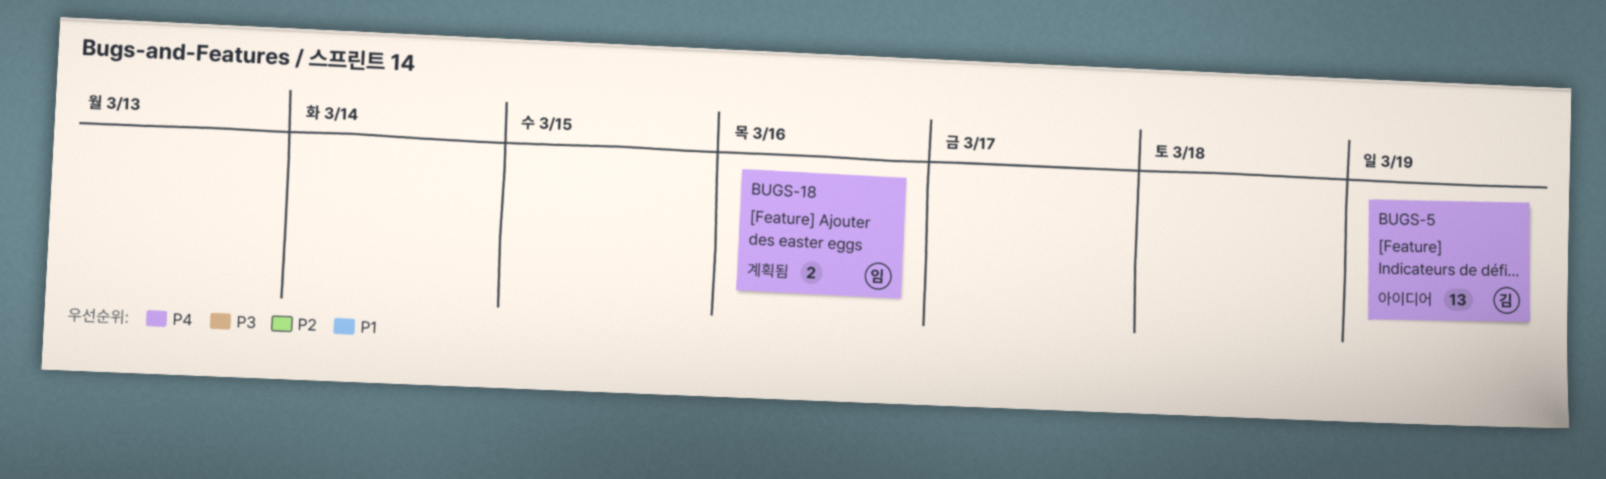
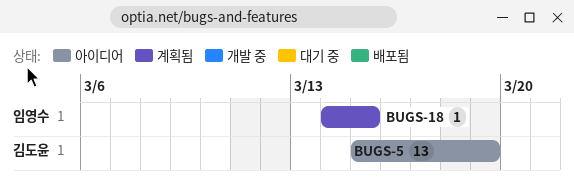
BUGS-18, estimate: 2 -> 1
BUGS-18, due: Mar 16 -> Mar 15

